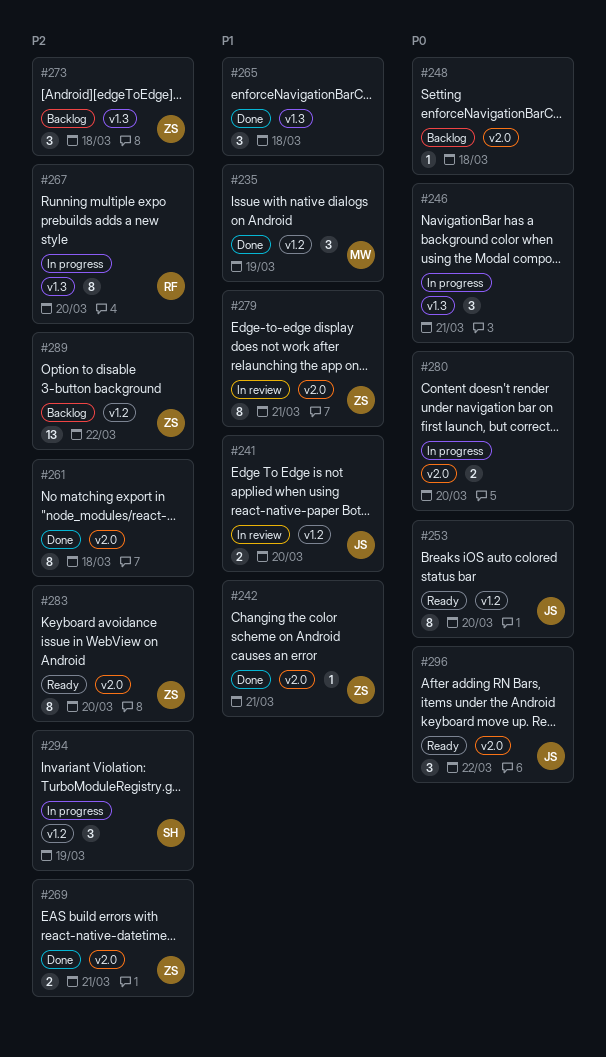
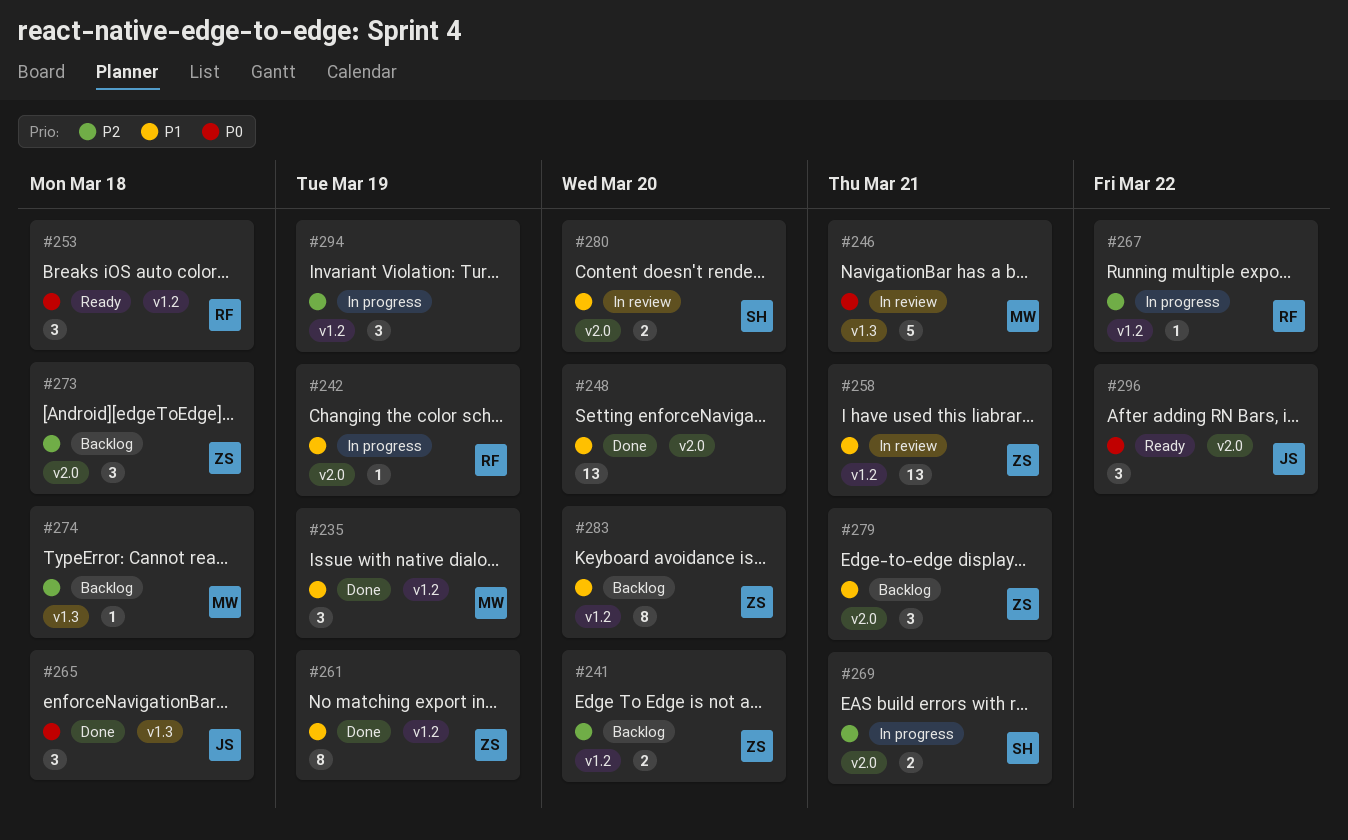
#241, status: In review -> Backlog
#241, owner: JS -> ZS
#241, priority: P1 -> P2
#242, status: Done -> In progress
#242, owner: ZS -> RF
#242, due: Mar 21 -> Mar 19
#246, status: In progress -> In review
#246, owner: none -> MW
#246, estimate: 3 -> 5
#248, status: Backlog -> Done
#248, priority: P0 -> P1
#248, estimate: 1 -> 13
#248, due: Mar 18 -> Mar 20
#253, owner: JS -> RF
#253, estimate: 8 -> 3
#253, due: Mar 20 -> Mar 18
#258: none -> present
#261, owner: none -> ZS
#261, priority: P2 -> P1
#261, label: v2.0 -> v1.2
#261, due: Mar 18 -> Mar 19
#265, owner: none -> JS
#265, priority: P1 -> P0
#267, label: v1.3 -> v1.2
#267, estimate: 8 -> 1
#267, due: Mar 20 -> Mar 22
#269, status: Done -> In progress
#269, owner: ZS -> SH
#273, label: v1.3 -> v2.0
#274: none -> present
#279, status: In review -> Backlog
#279, estimate: 8 -> 3
#280, status: In progress -> In review
#280, owner: none -> SH
#280, priority: P0 -> P1
#283, status: Ready -> Backlog
#283, priority: P2 -> P1
#283, label: v2.0 -> v1.2
#289: present -> none
#294, owner: SH -> none

